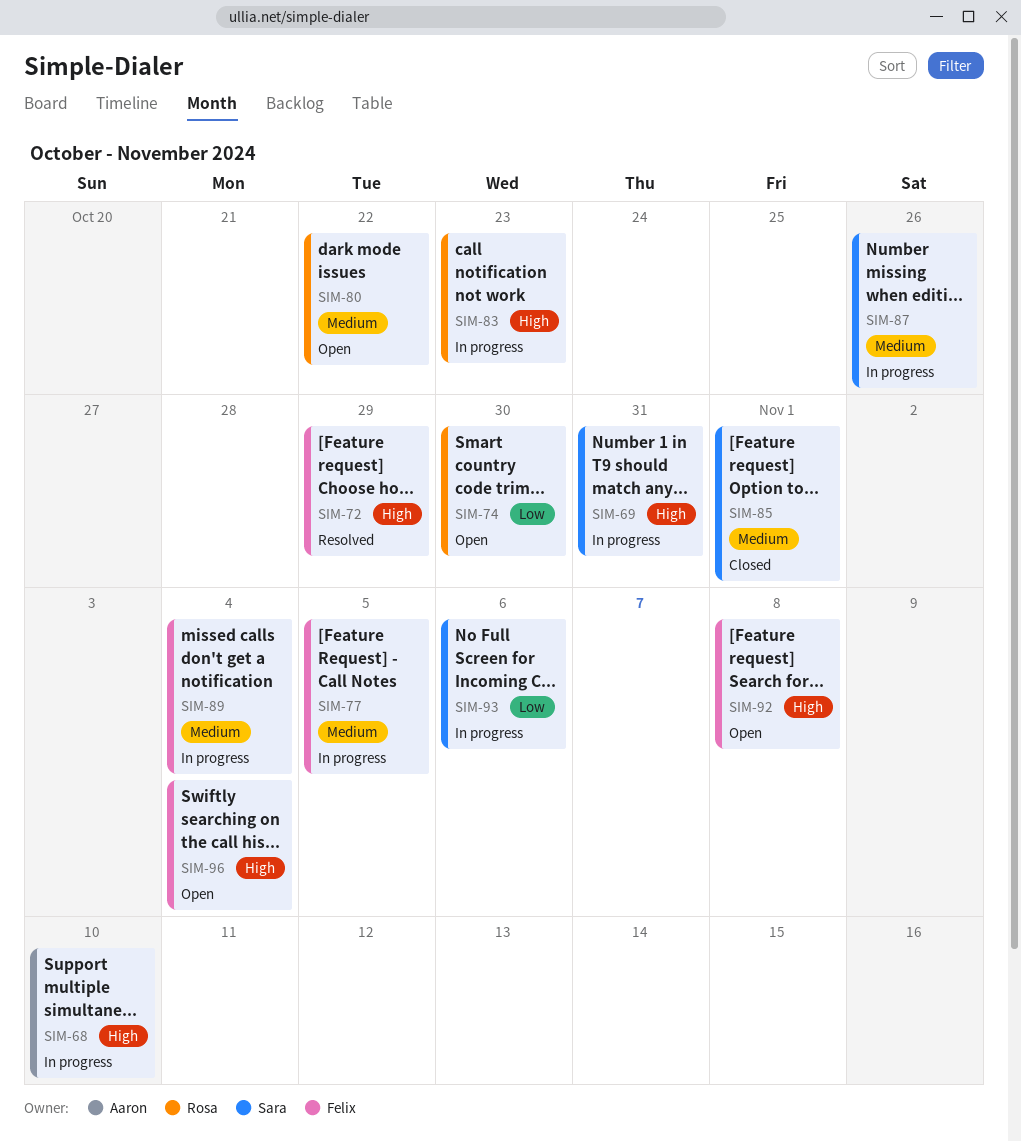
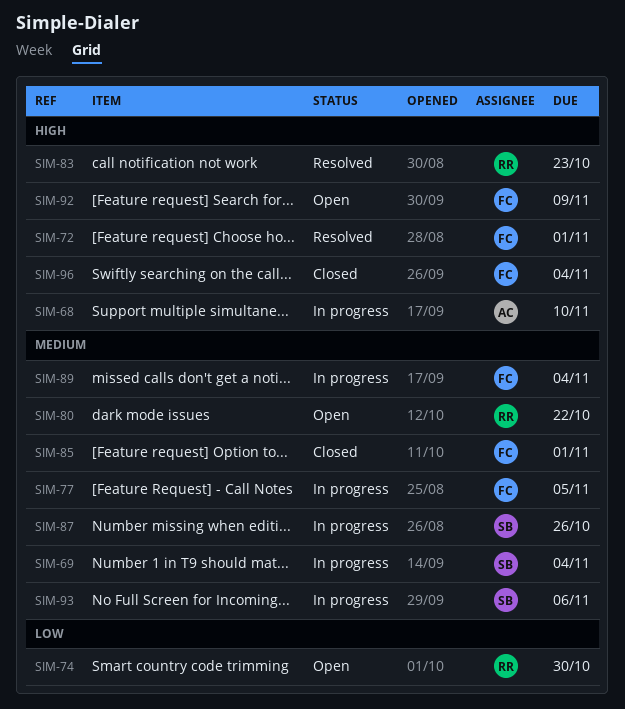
SIM-69, priority: High -> Medium
SIM-69, due: Oct 31 -> Nov 4
SIM-72, due: Oct 29 -> Nov 1
SIM-83, status: In progress -> Resolved
SIM-85, owner: Sara -> Felix
SIM-92, due: Nov 8 -> Nov 9
SIM-93, priority: Low -> Medium
SIM-96, status: Open -> Closed

